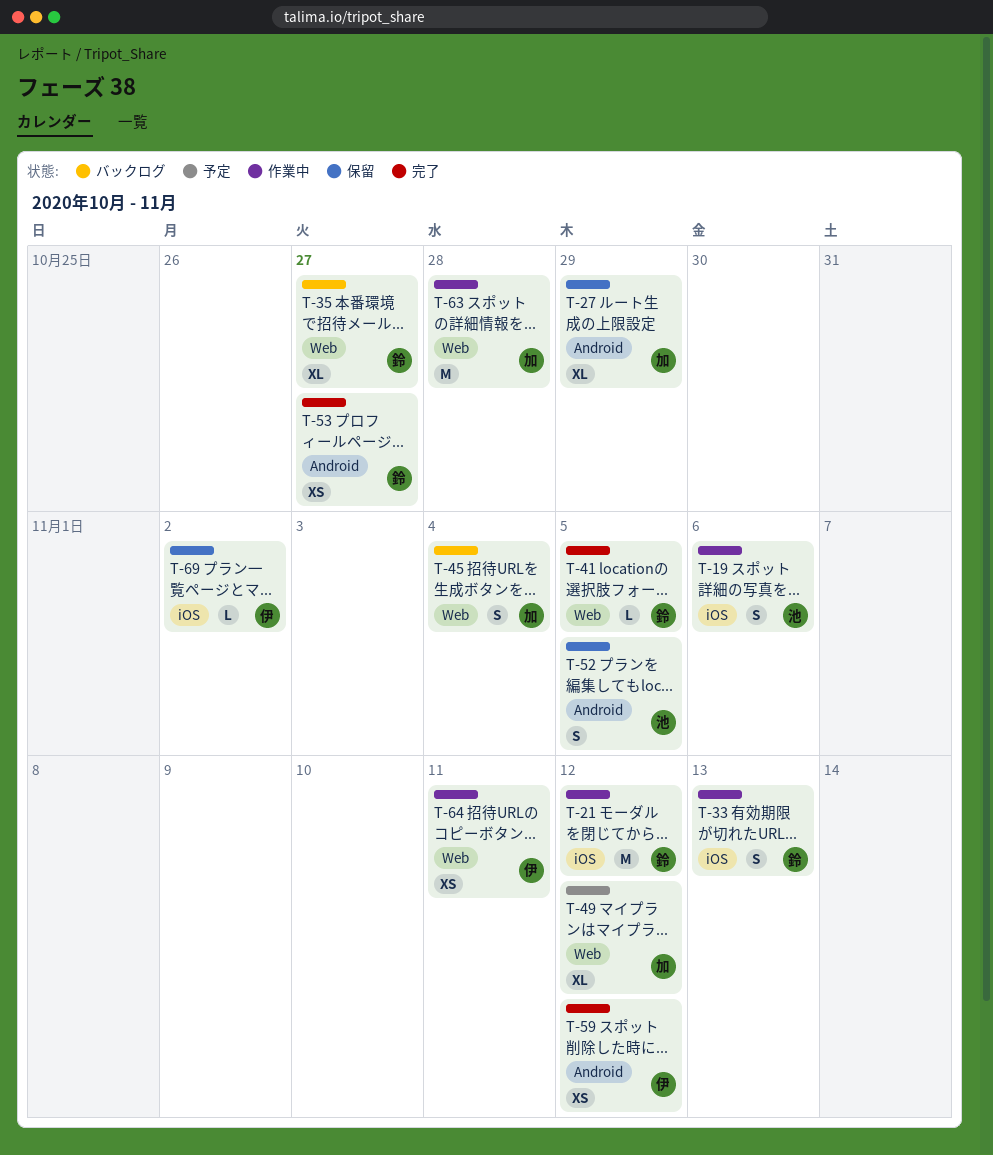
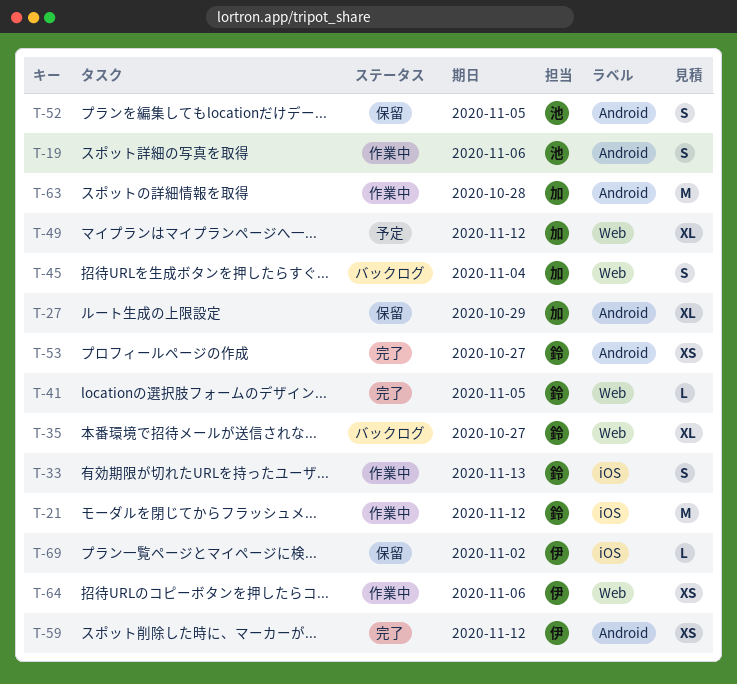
T-19, label: iOS -> Android
T-63, label: Web -> Android
T-64, due: Nov 11 -> Nov 6

